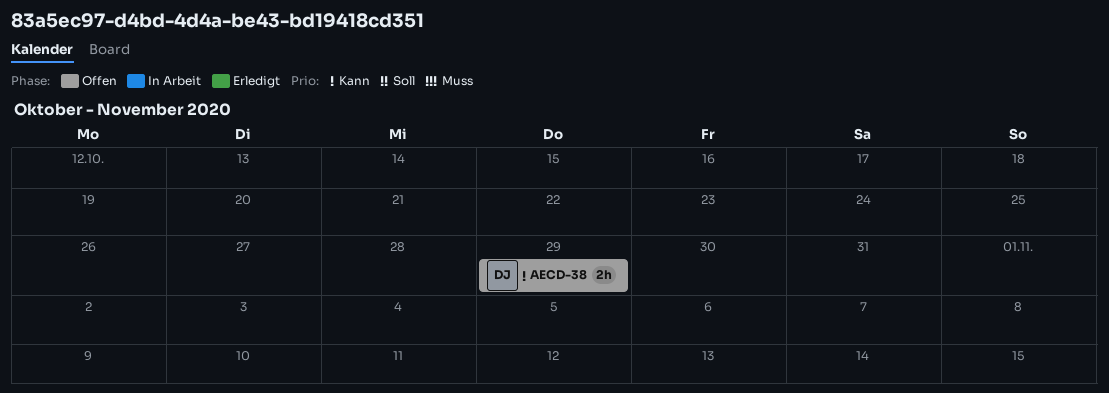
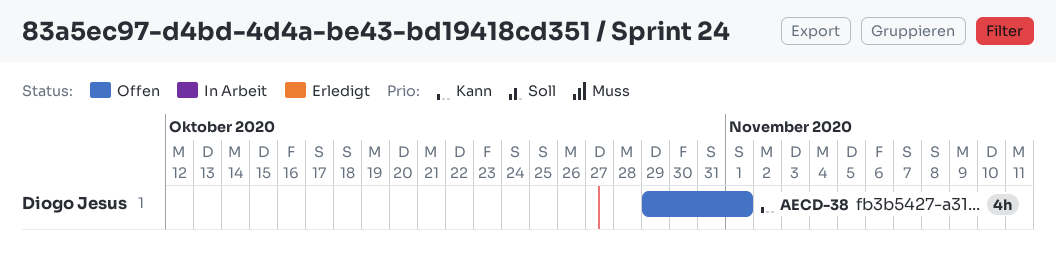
AECD-38, estimate: 2h -> 4h
AECD-38, due: Oct 29 -> Nov 1

